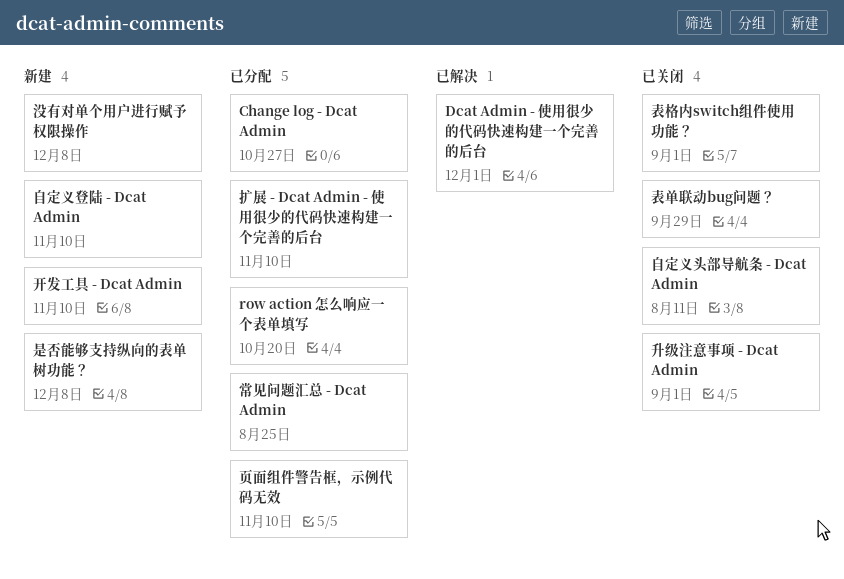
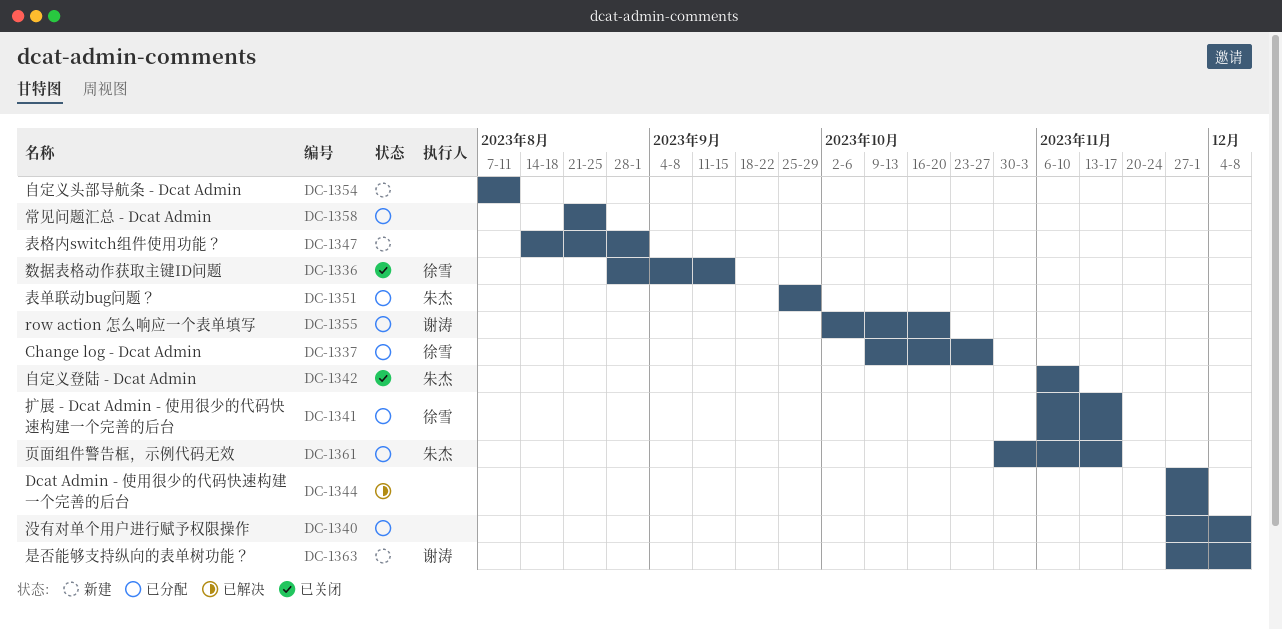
升级注意事项 - Dcat Admin: present -> none
开发工具 - Dcat Admin: present -> none
扩展 - Dcat Admin - 使用很少的代码快速构建一个完善的后台, due: Nov 10 -> Nov 17
数据表格动作获取主键ID问题: none -> present
没有对单个用户进行赋予权限操作, status: 新建 -> 已分配
自定义头部导航条 - Dcat Admin, status: 已关闭 -> 新建
自定义登陆 - Dcat Admin, status: 新建 -> 已关闭
表单联动bug问题？, status: 已关闭 -> 已分配
表格内switch组件使用功能？, status: 已关闭 -> 新建
页面组件警告框，示例代码无效, due: Nov 10 -> Nov 17

